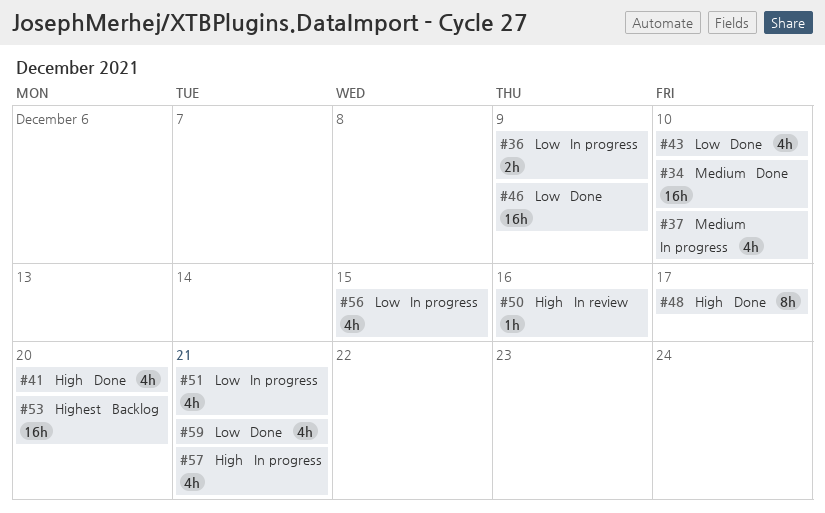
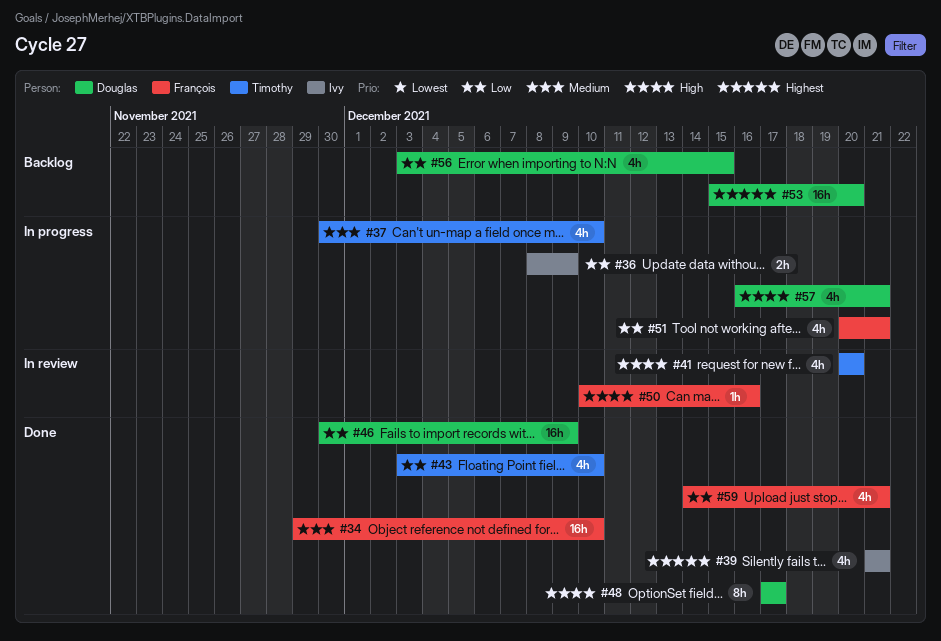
#39: none -> present
#41, status: Done -> In review
#56, status: In progress -> Backlog

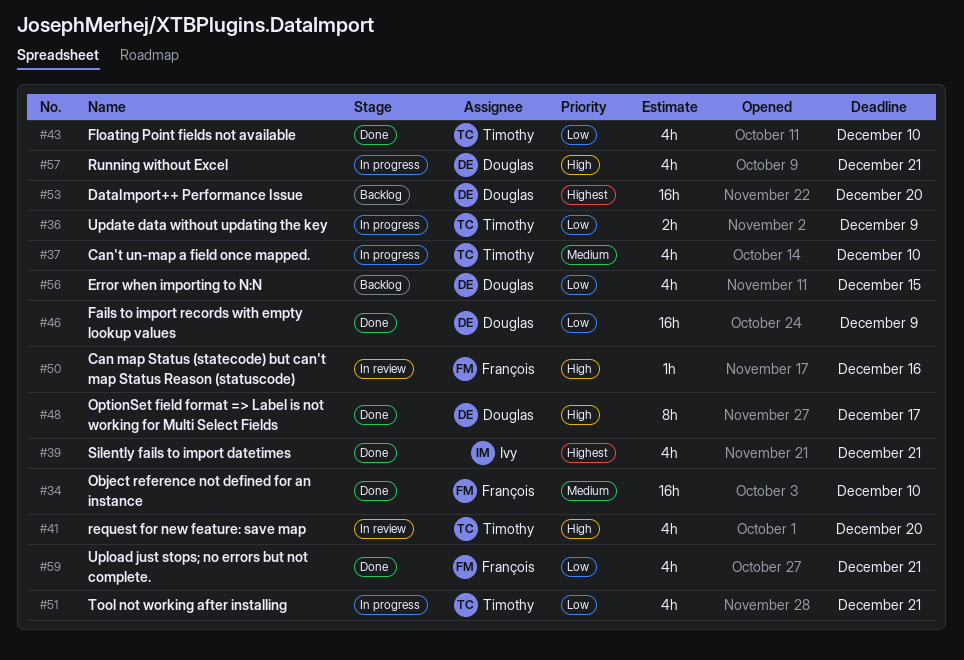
#36, owner: Ivy -> Timothy
#51, owner: François -> Timothy

